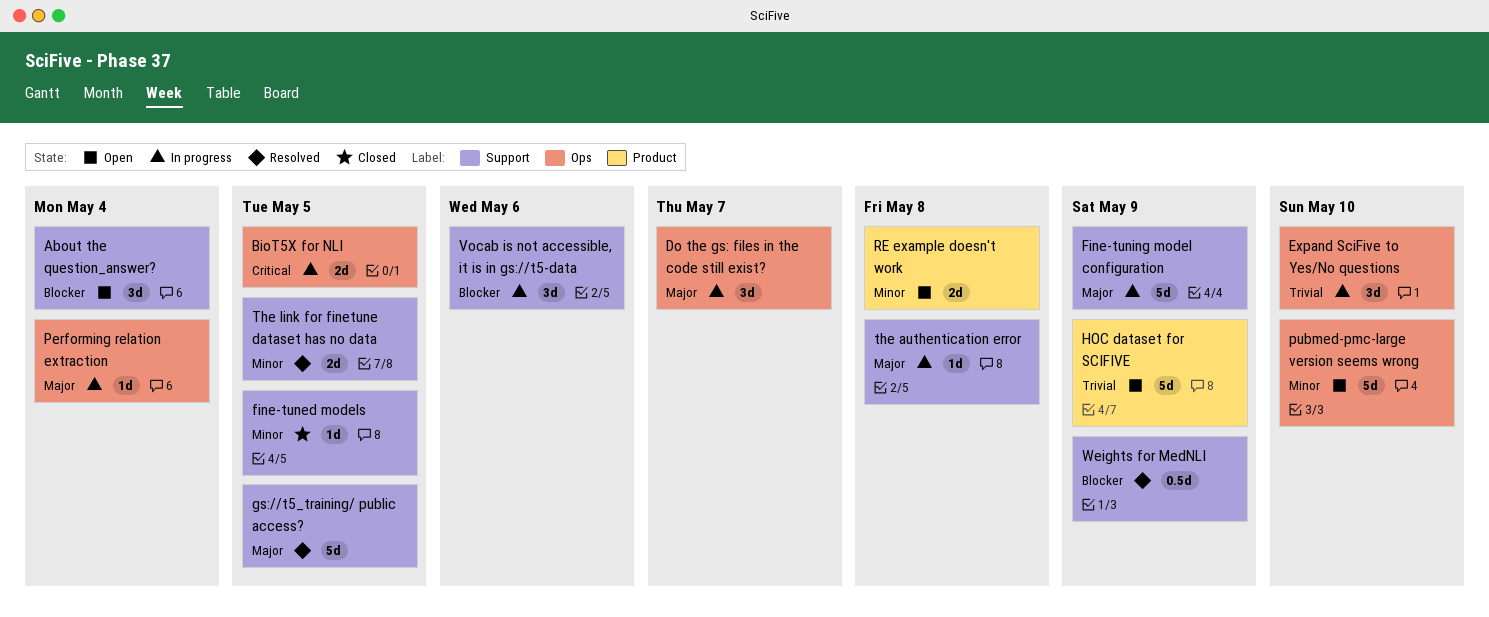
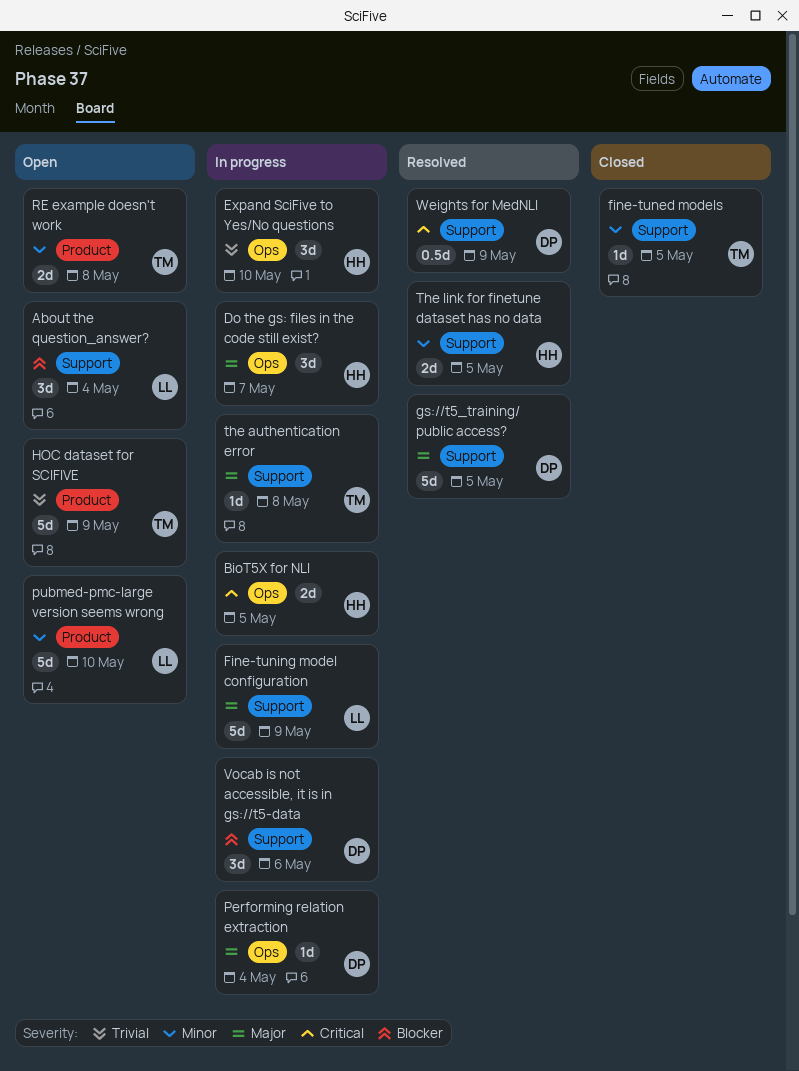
pubmed-pmc-large version seems wrong, label: Ops -> Product
Weights for MedNLI, priority: Blocker -> Critical

